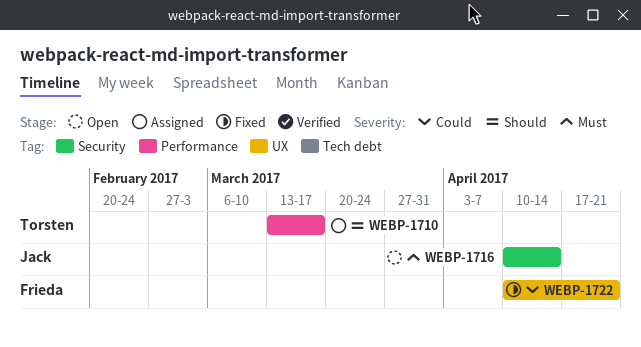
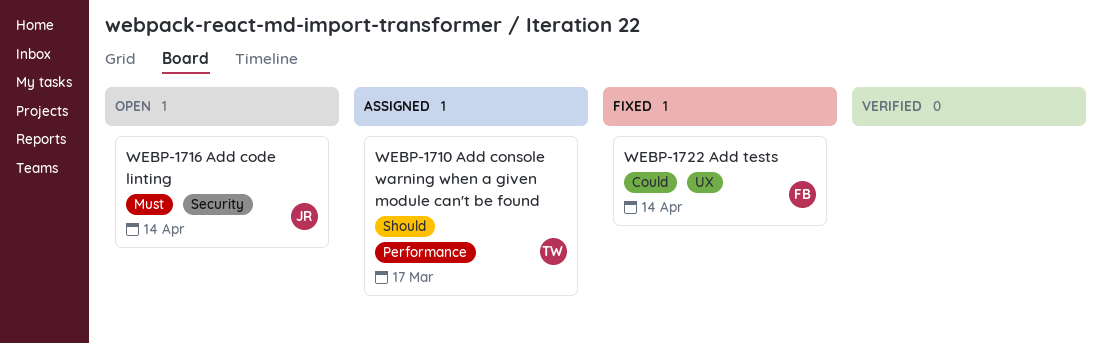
WEBP-1722, due: Apr 21 -> Apr 14

